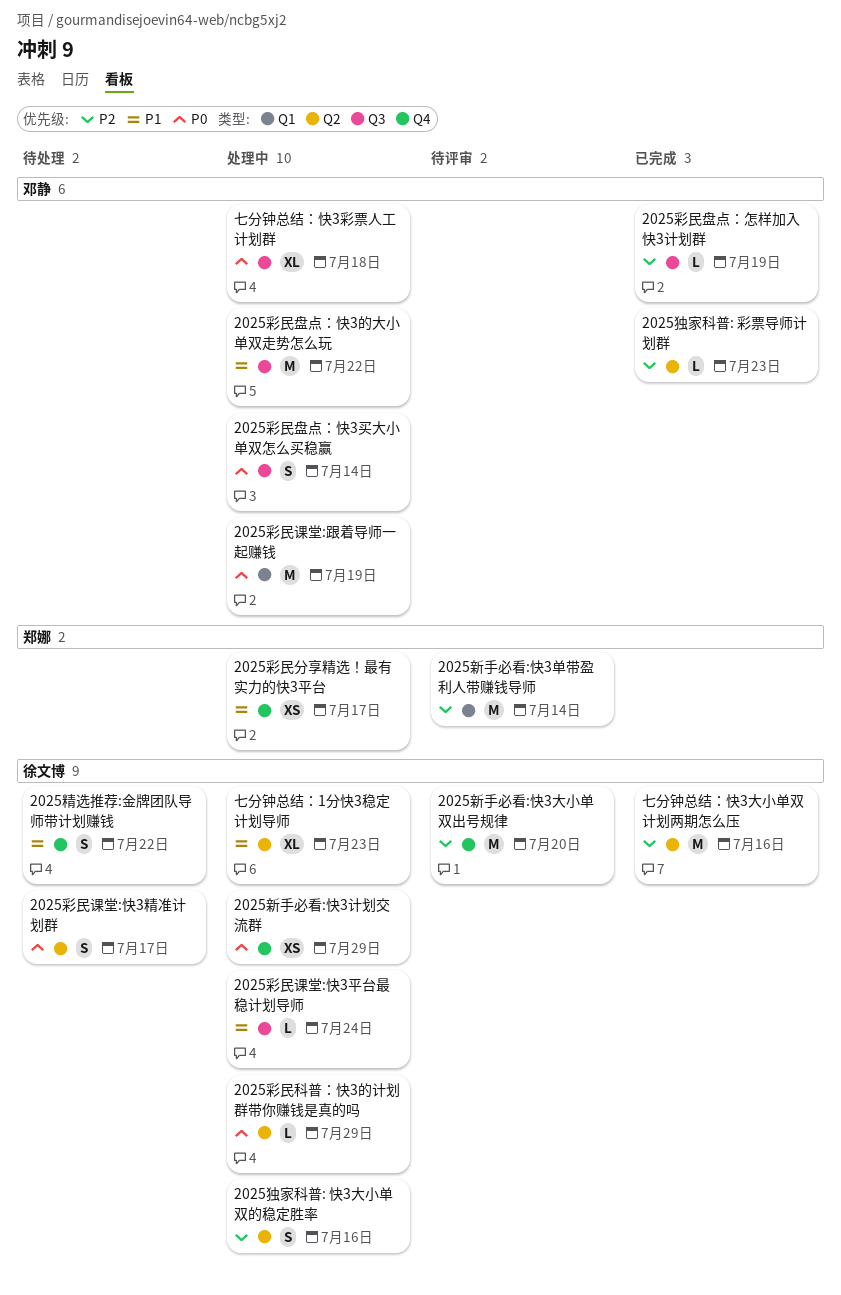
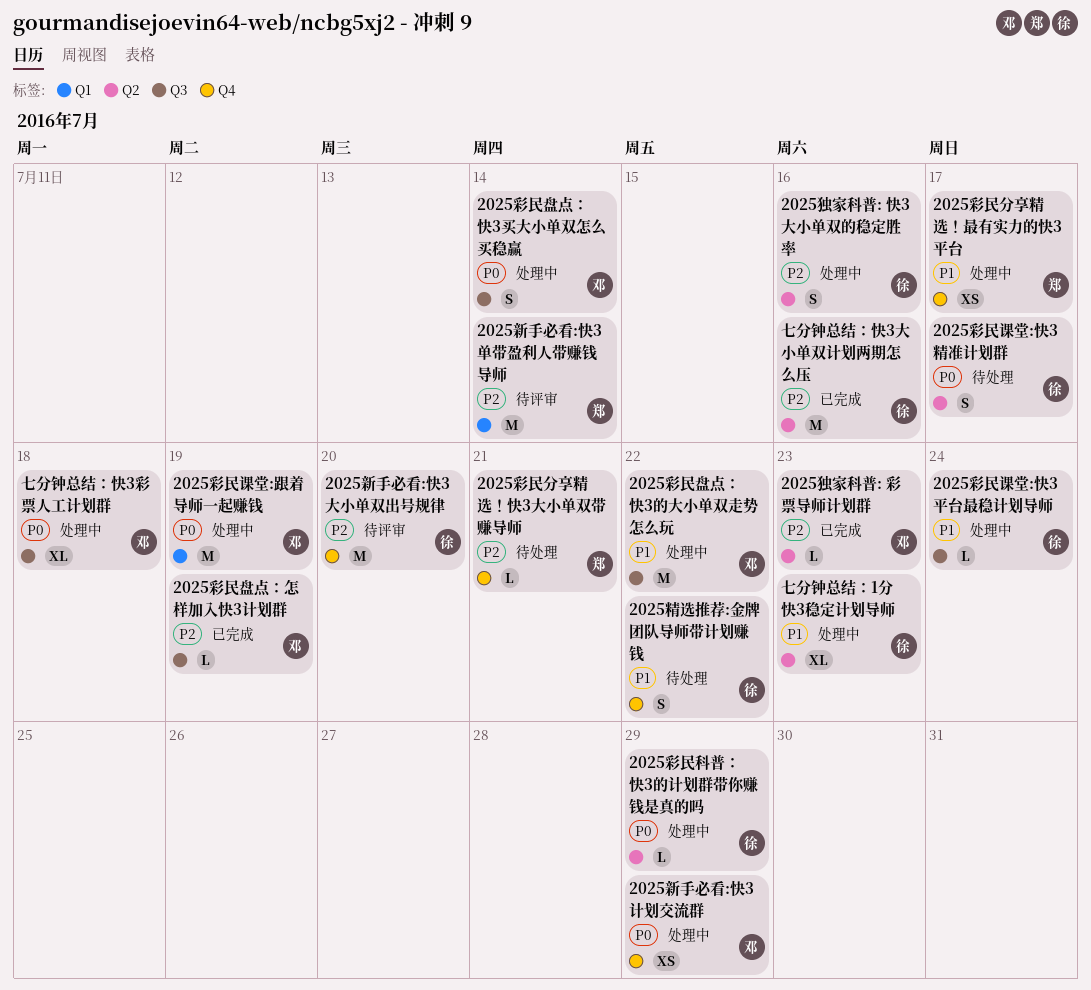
2025彩民分享精选！快3大小单双带赚导师: none -> present
2025新手必看:快3计划交流群, owner: 徐文博 -> 邓静

